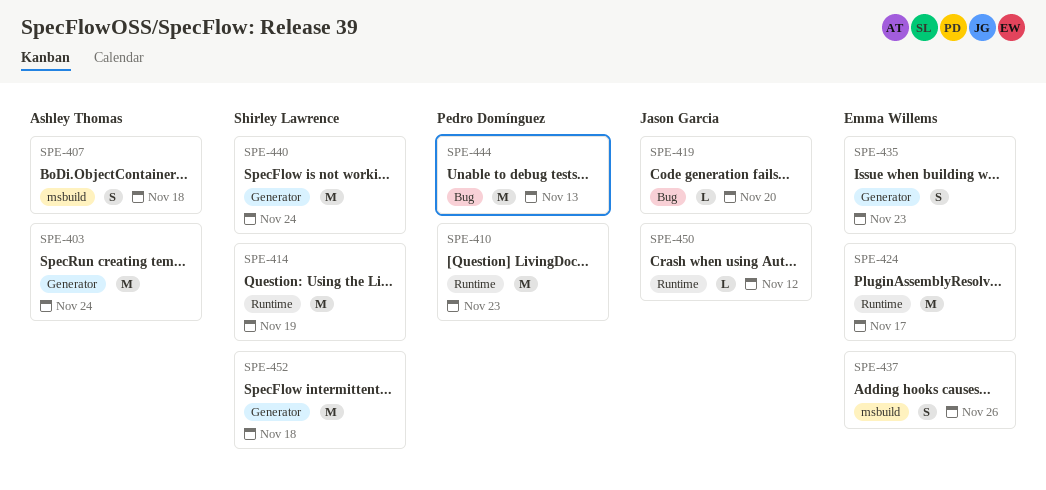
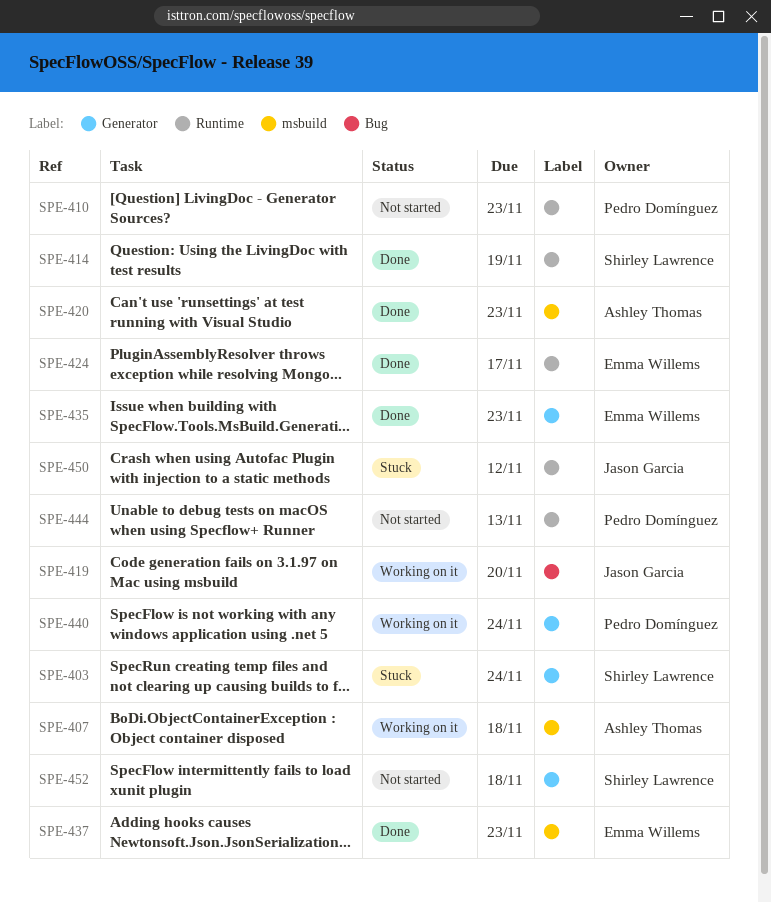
SPE-403, owner: Ashley Thomas -> Shirley Lawrence
SPE-420: none -> present
SPE-437, due: Nov 26 -> Nov 23
SPE-440, owner: Shirley Lawrence -> Pedro Domínguez
SPE-444, label: Bug -> Runtime

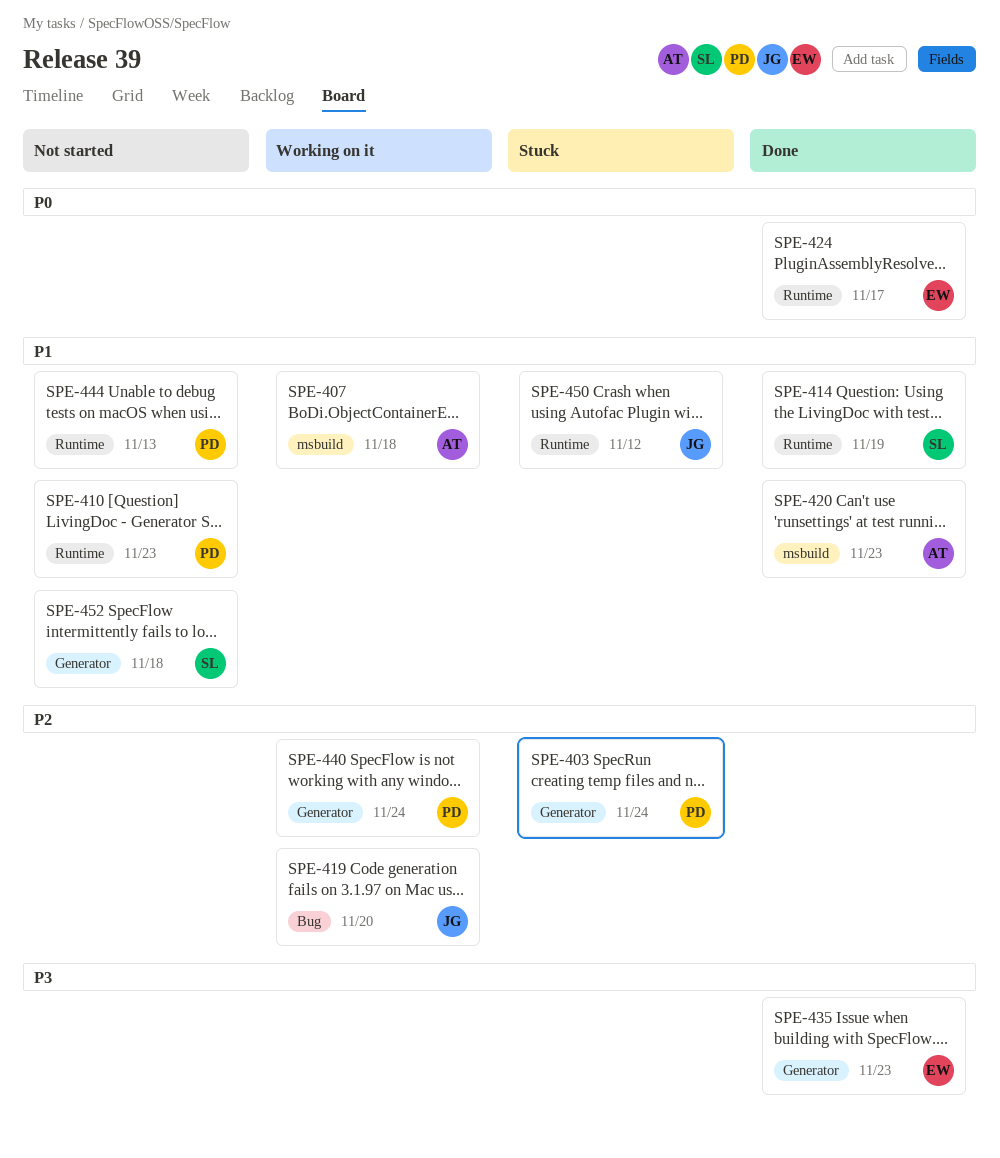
SPE-403, owner: Shirley Lawrence -> Pedro Domínguez
SPE-437: present -> none

